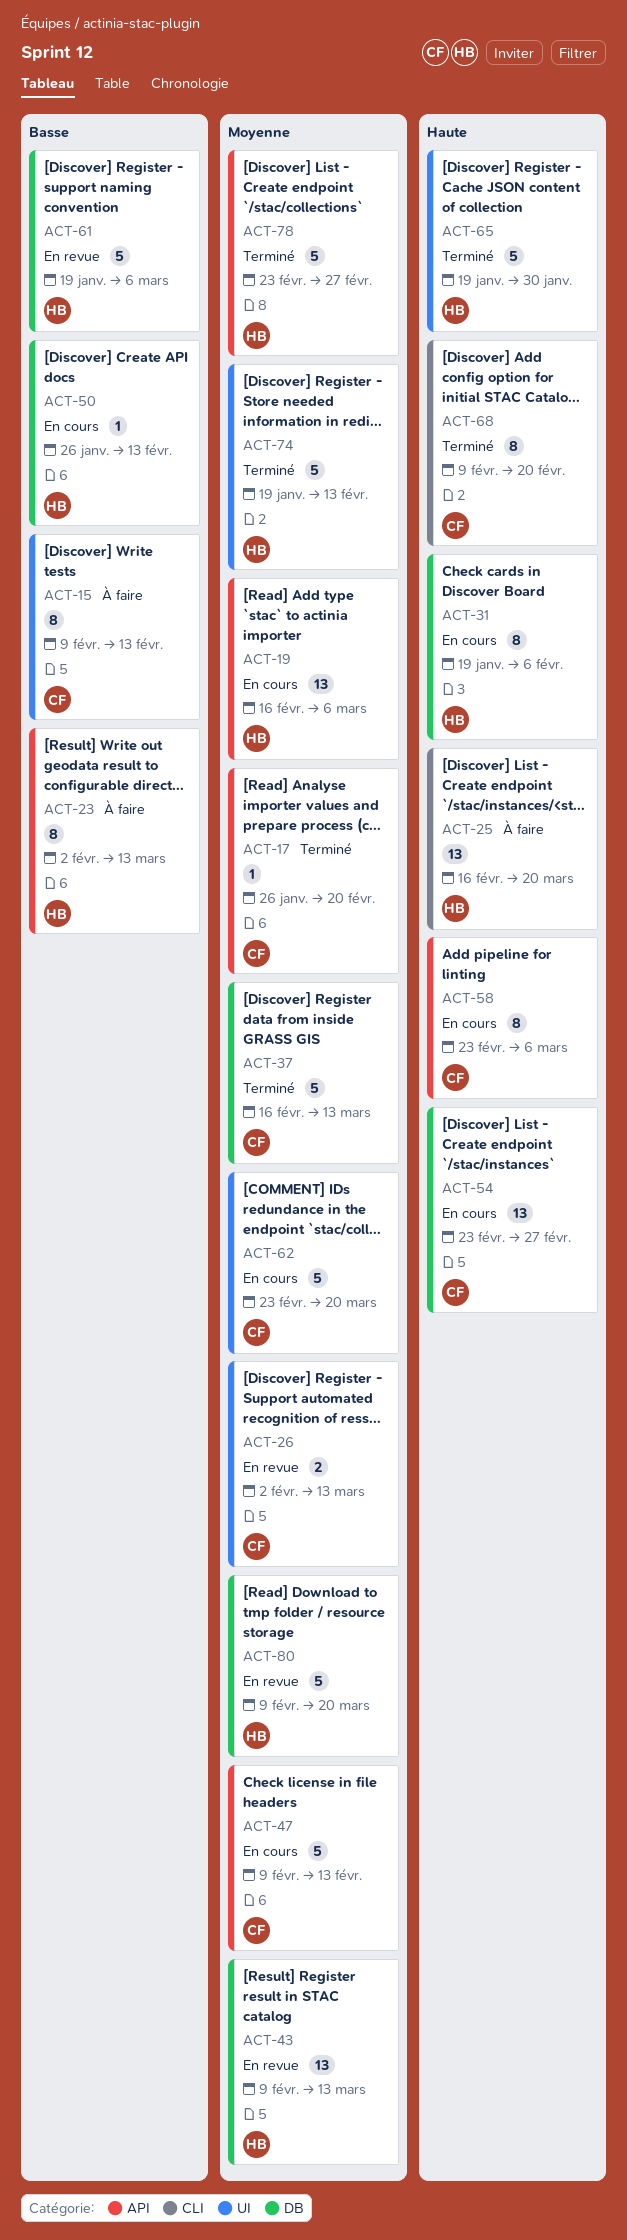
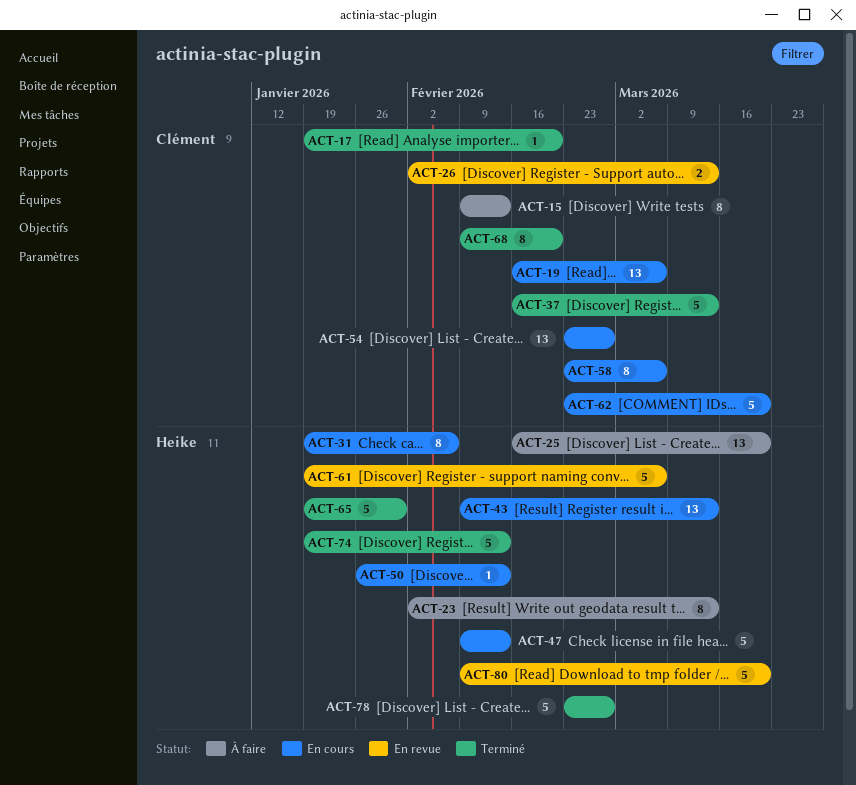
ACT-17, start: Jan 26 -> Jan 19
ACT-19, owner: Heike -> Clément
ACT-43, status: En revue -> En cours
ACT-47, owner: Clément -> Heike

